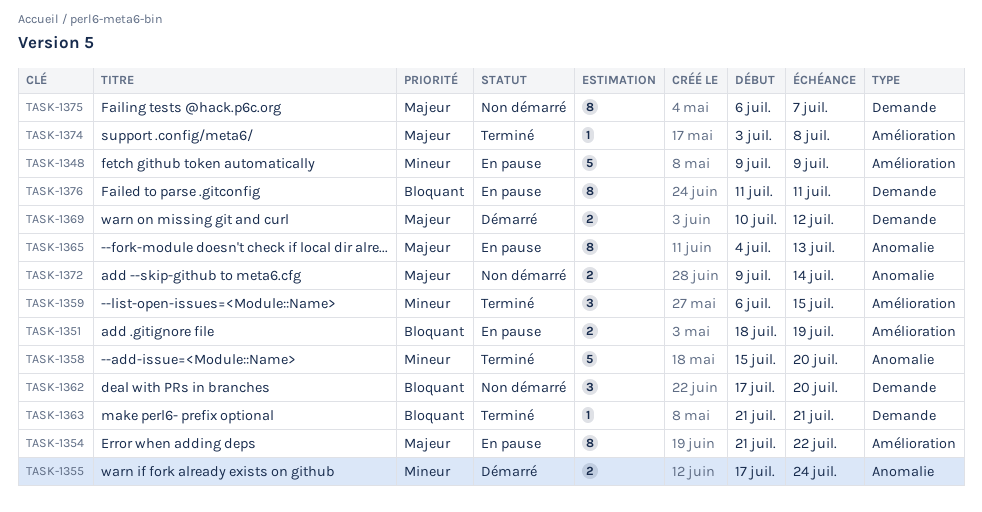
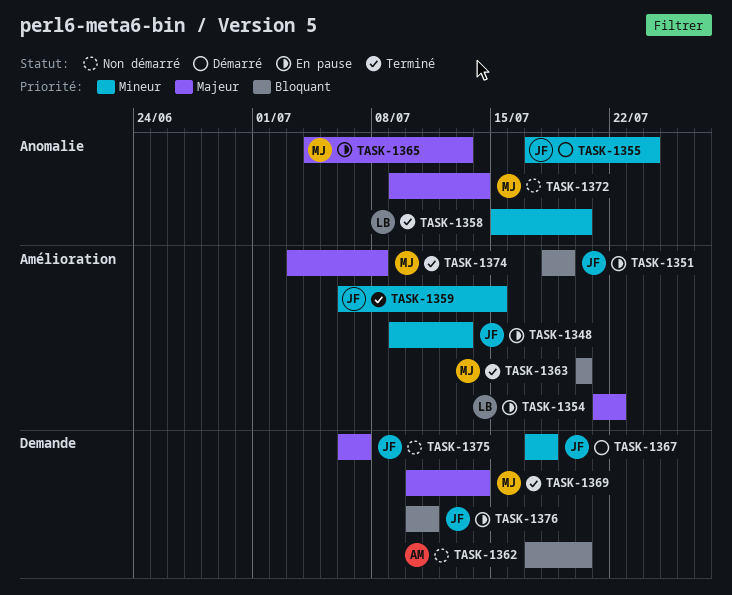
TASK-1348, due: Jul 9 -> Jul 13
TASK-1363, label: Demande -> Amélioration
TASK-1363, start: Jul 21 -> Jul 20
TASK-1363, due: Jul 21 -> Jul 20
TASK-1367: none -> present
TASK-1369, status: Démarré -> Terminé
TASK-1369, due: Jul 12 -> Jul 14
TASK-1376, start: Jul 11 -> Jul 10

